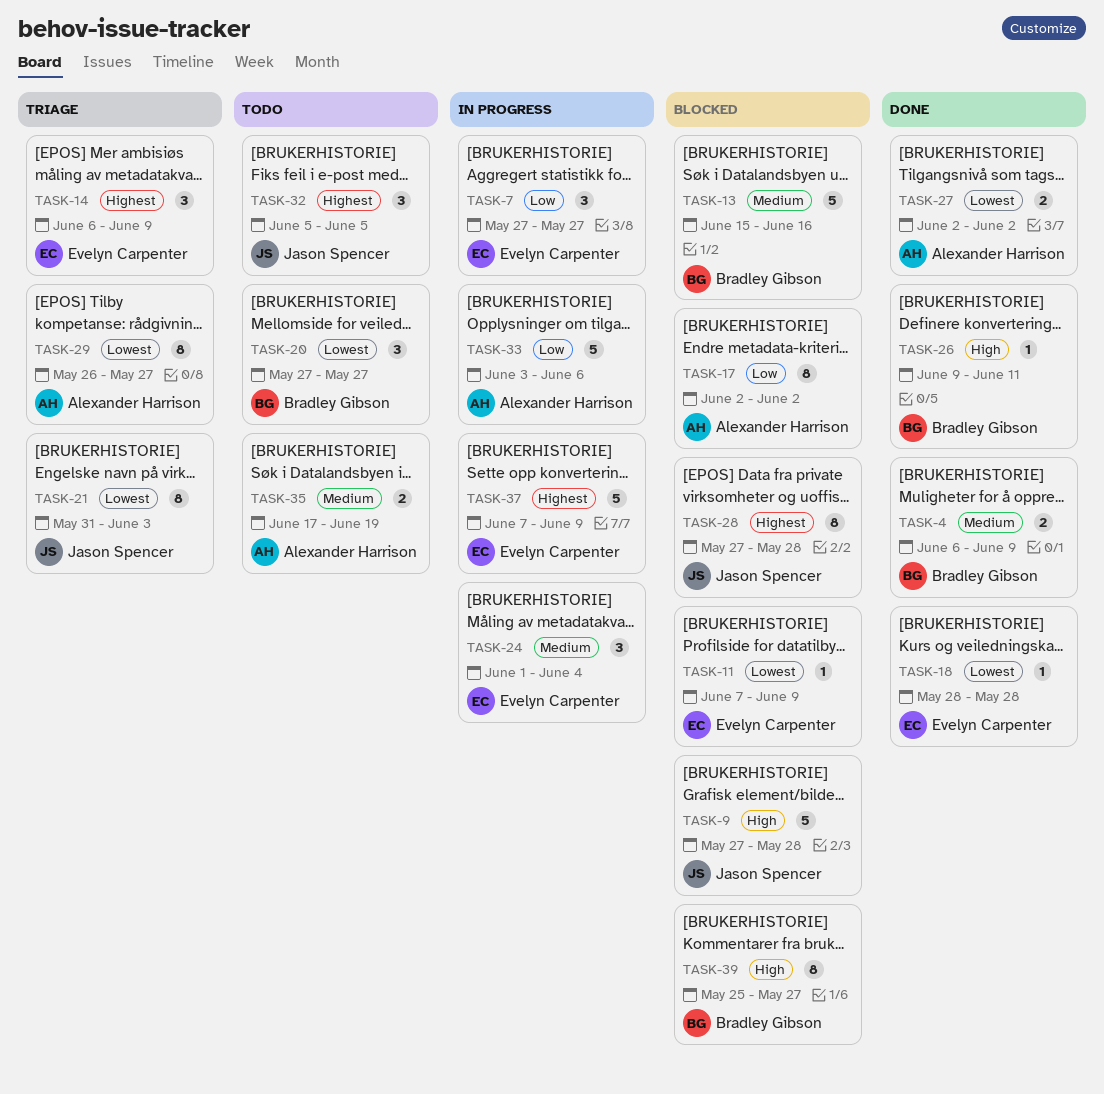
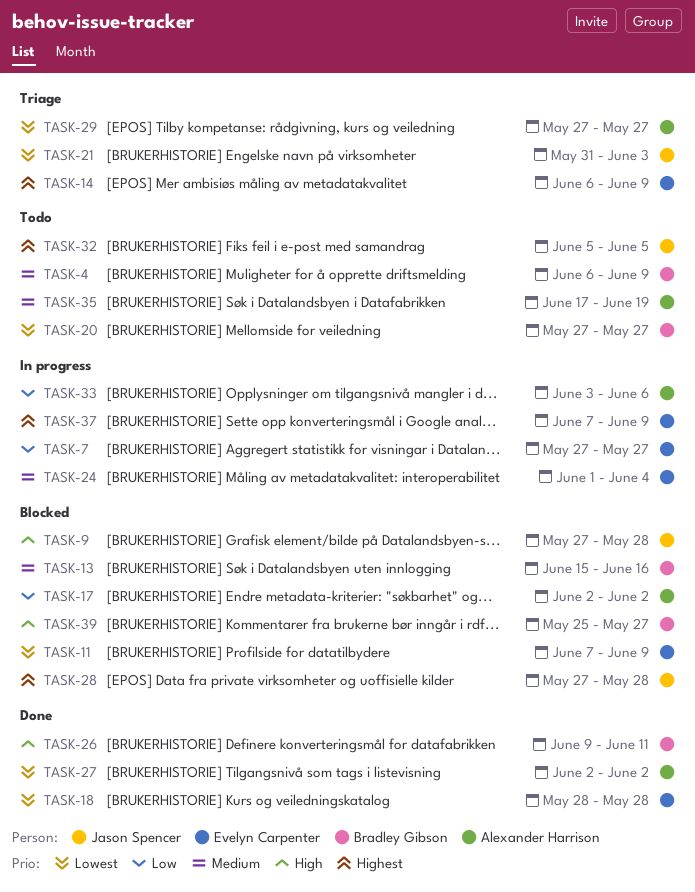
TASK-4, status: Done -> Todo
TASK-29, start: May 26 -> May 27

